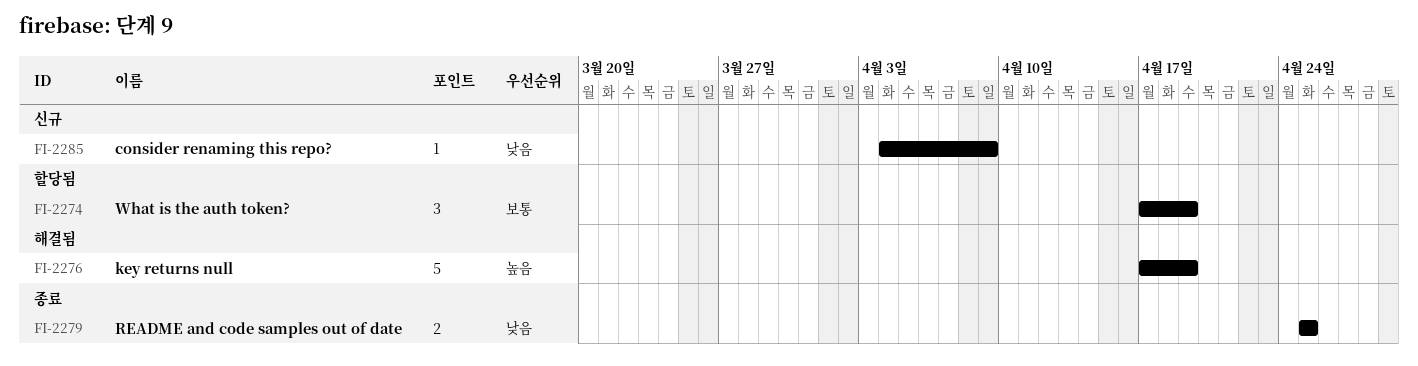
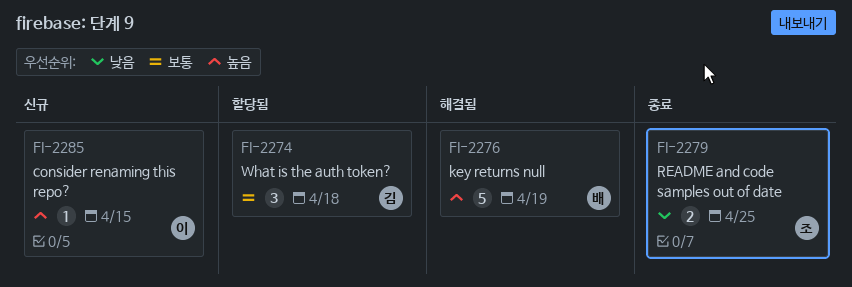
FI-2274, due: Apr 19 -> Apr 18
FI-2285, priority: 낮음 -> 높음
FI-2285, due: Apr 9 -> Apr 15

